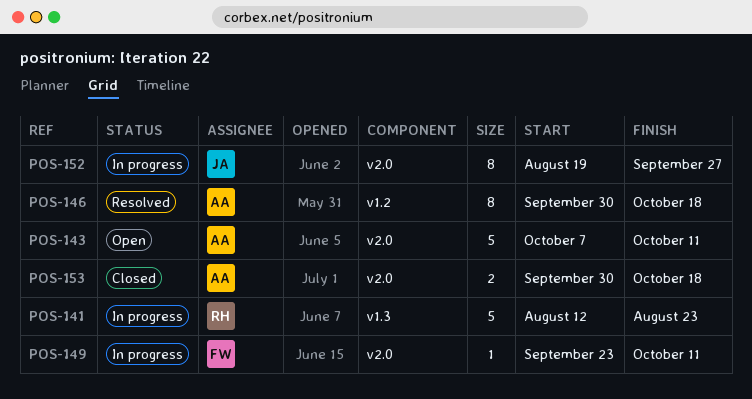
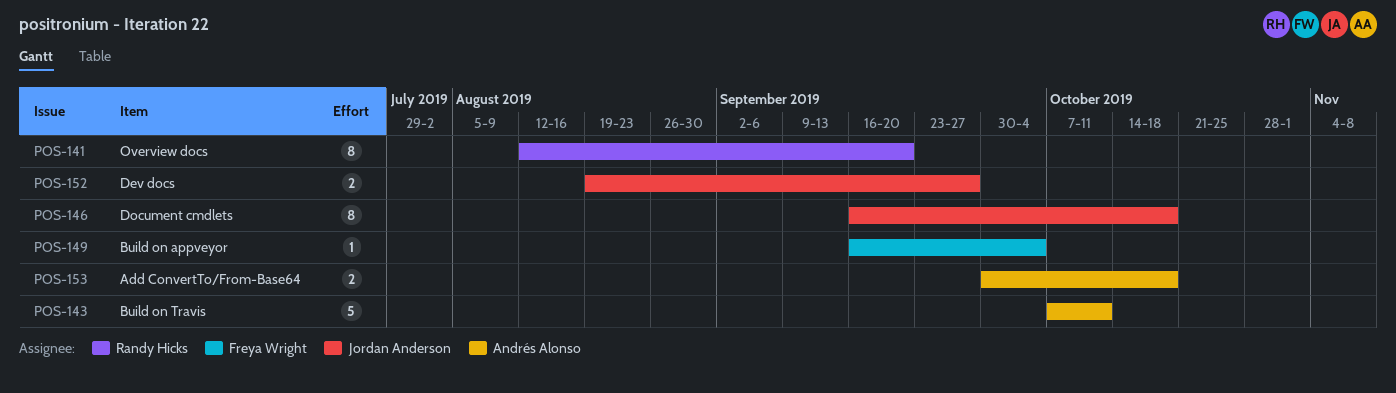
POS-141, estimate: 5 -> 8
POS-141, due: Aug 23 -> Sep 20
POS-146, owner: Andrés Alonso -> Jordan Anderson
POS-146, start: Sep 30 -> Sep 16
POS-149, start: Sep 23 -> Sep 16
POS-149, due: Oct 11 -> Oct 4
POS-152, estimate: 8 -> 2

